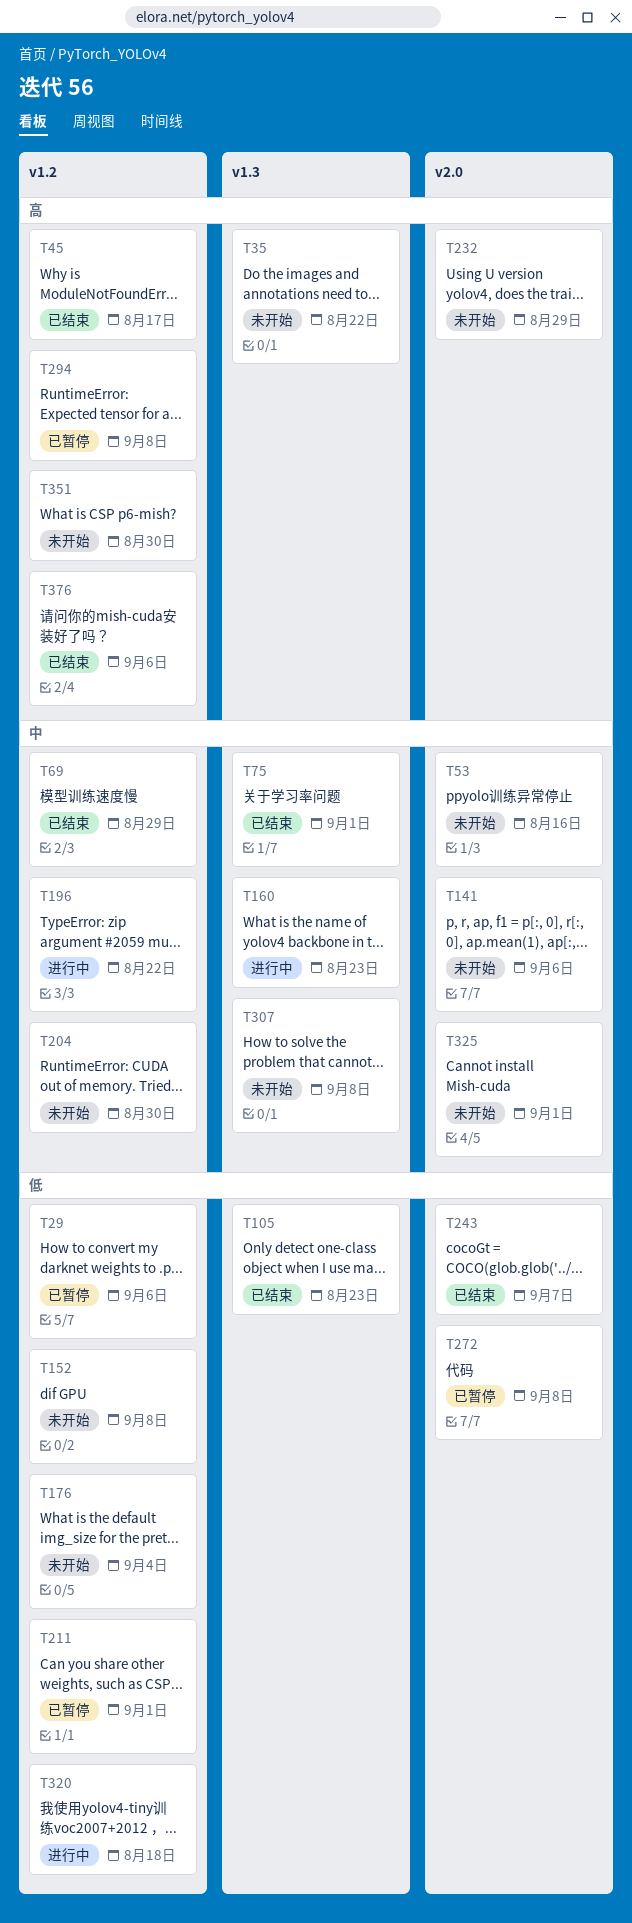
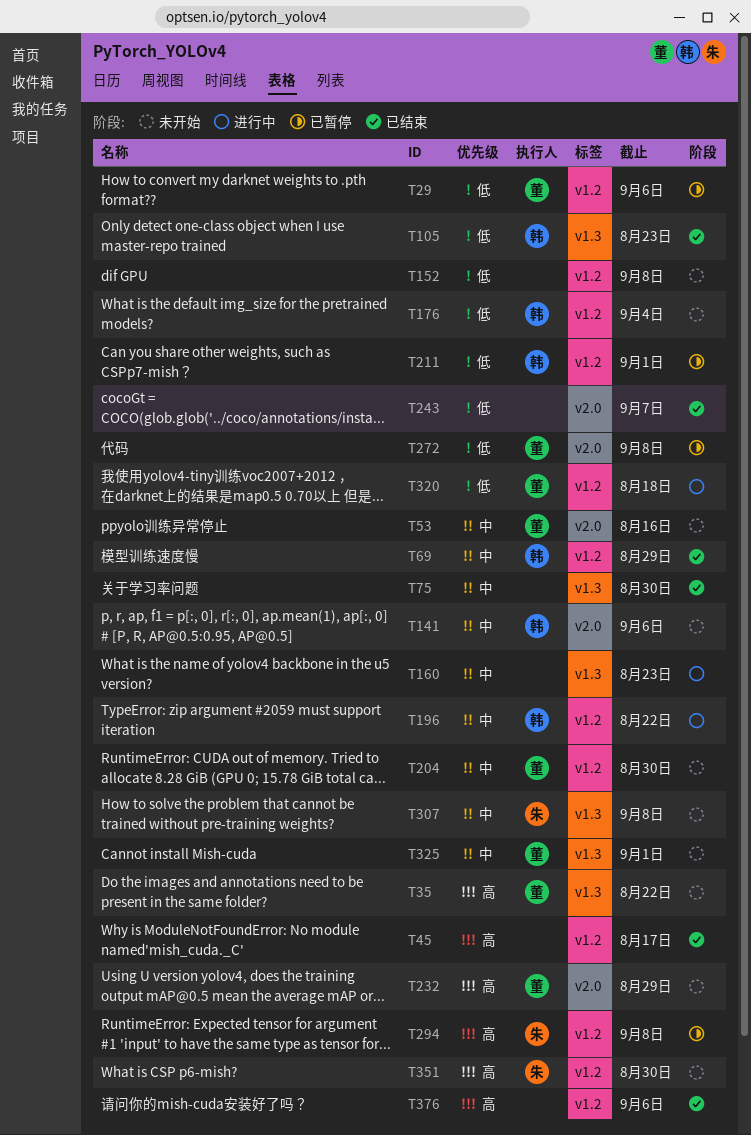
T75, due: Sep 1 -> Aug 30
T325, label: v2.0 -> v1.3

